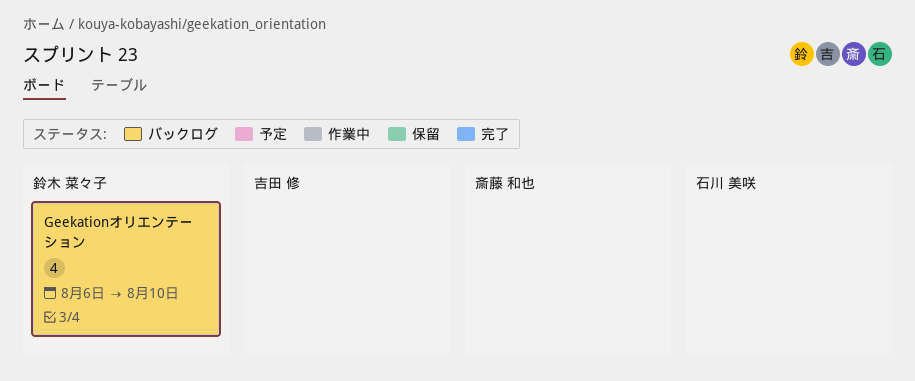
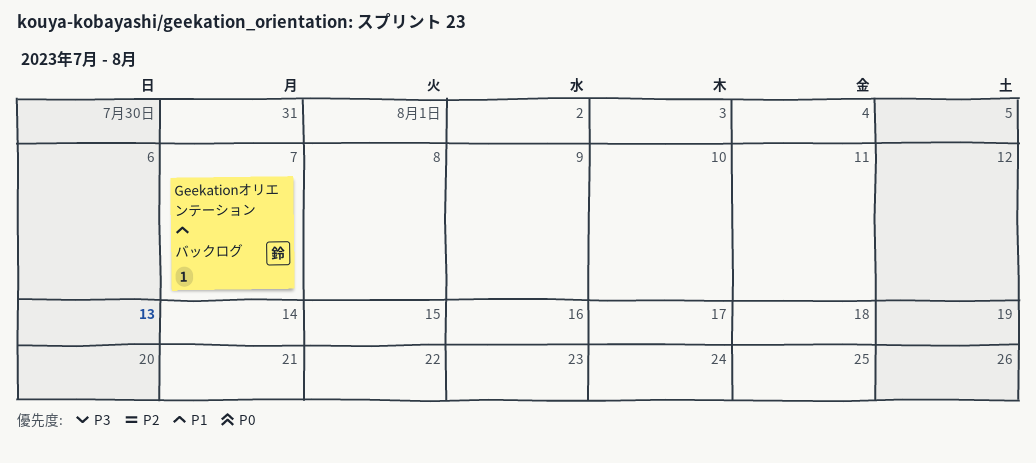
Geekationオリエンテーション, estimate: 4 -> 1
Geekationオリエンテーション, due: Aug 10 -> Aug 7

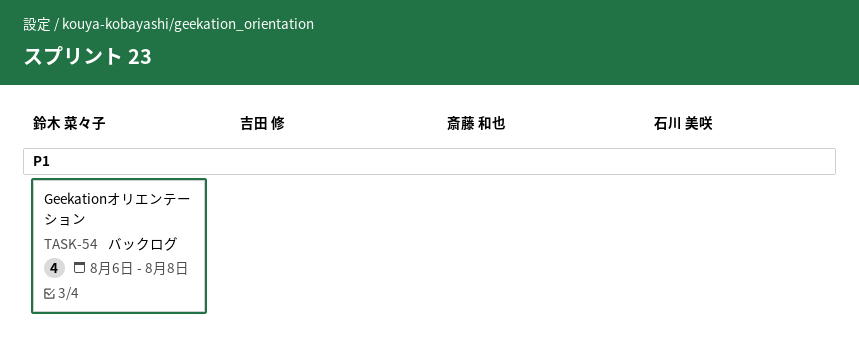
Geekationオリエンテーション, estimate: 1 -> 4
Geekationオリエンテーション, due: Aug 7 -> Aug 8

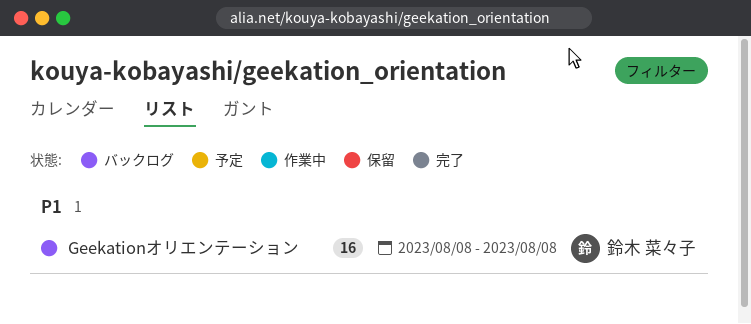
Geekationオリエンテーション, estimate: 4 -> 16
Geekationオリエンテーション, start: Aug 6 -> Aug 8

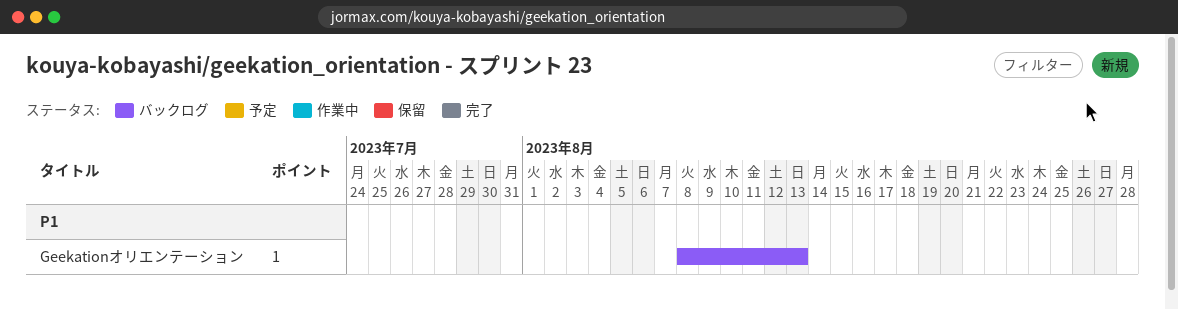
Geekationオリエンテーション, estimate: 16 -> 1
Geekationオリエンテーション, due: Aug 8 -> Aug 13

